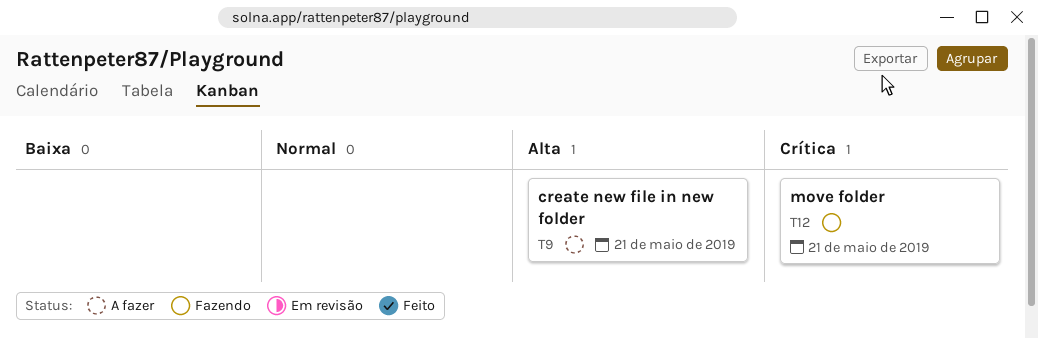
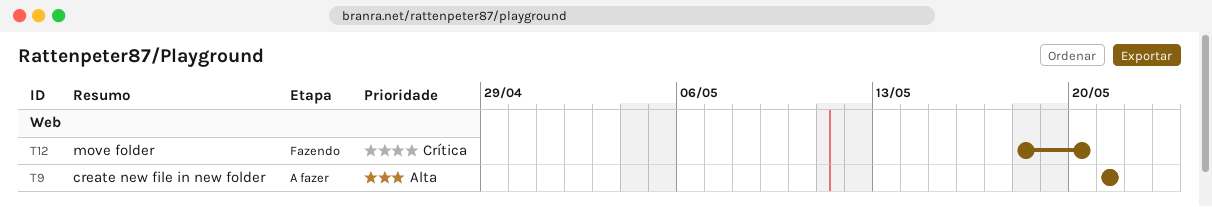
T12, due: May 21 -> May 20

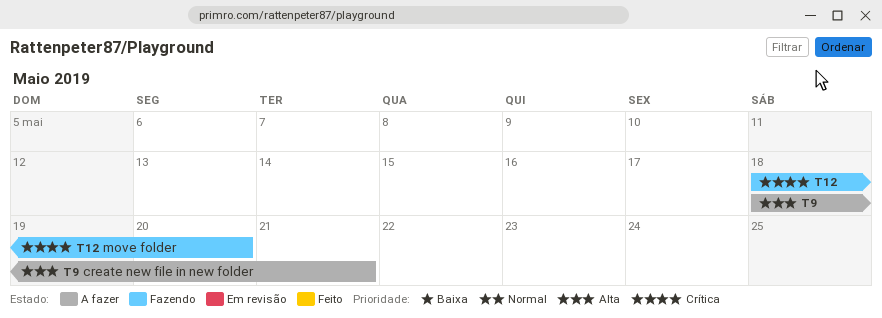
T9, start: May 21 -> May 18

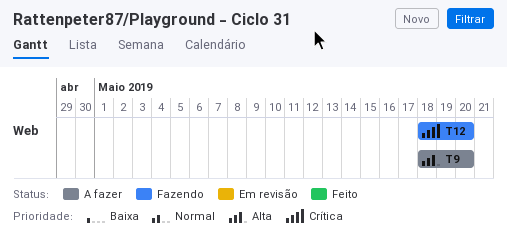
T9, due: May 21 -> May 20

